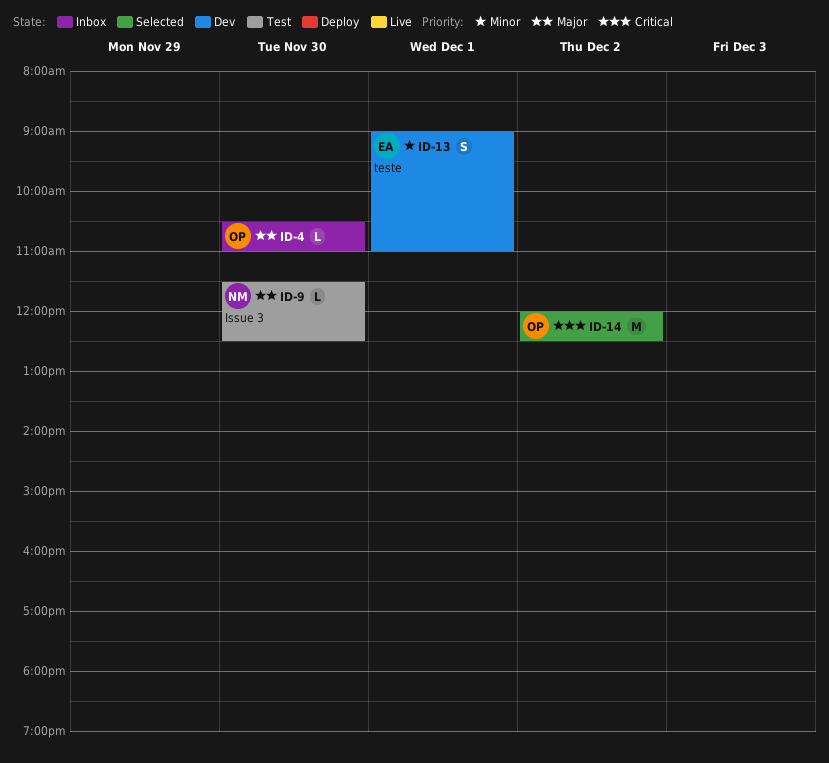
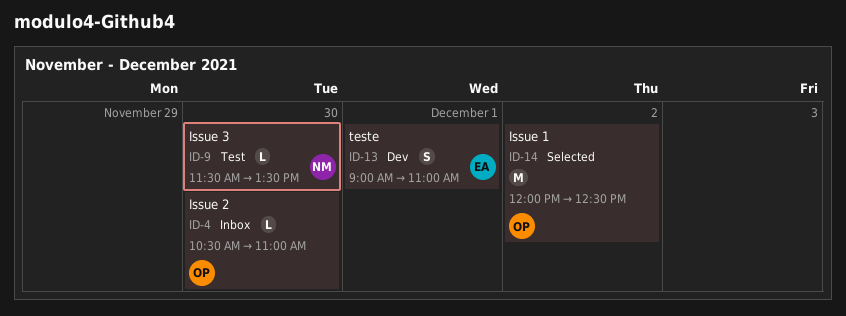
ID-9, ends: 12:30 -> 13:30

